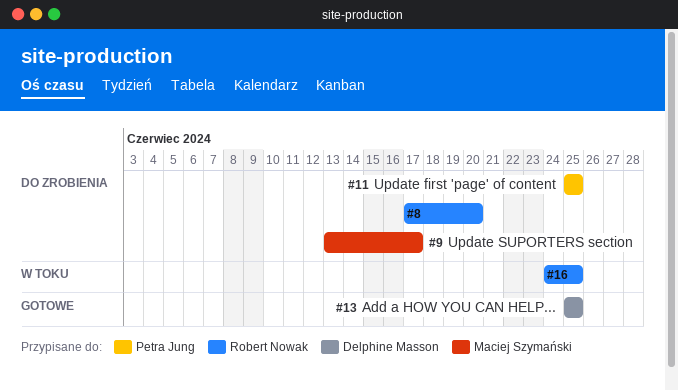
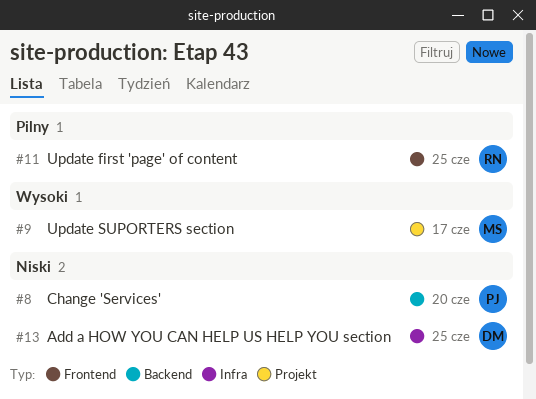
#8, owner: Robert Nowak -> Petra Jung
#11, owner: Petra Jung -> Robert Nowak
#16: present -> none

